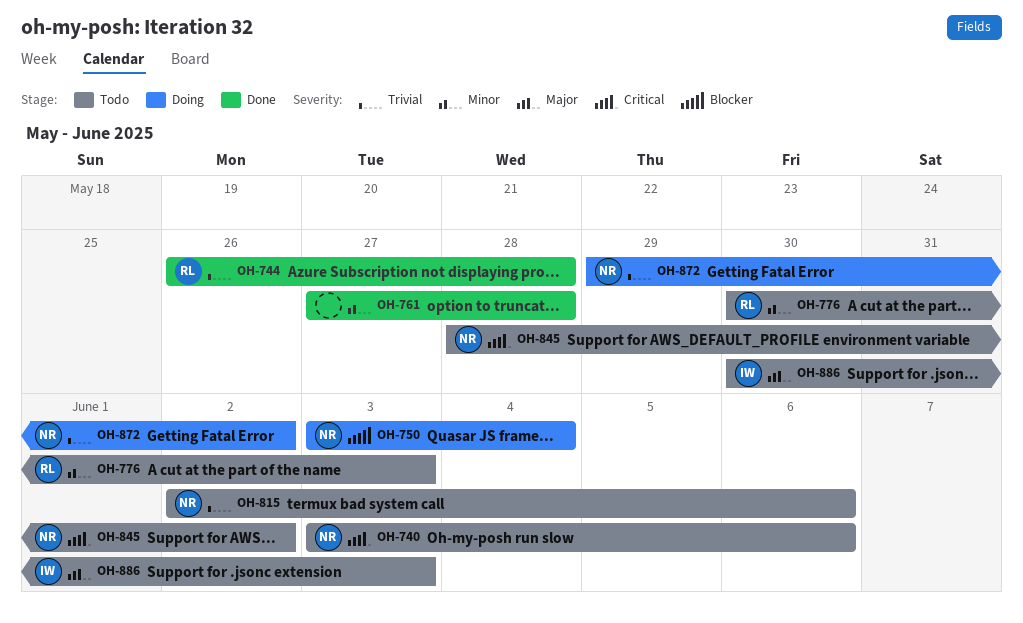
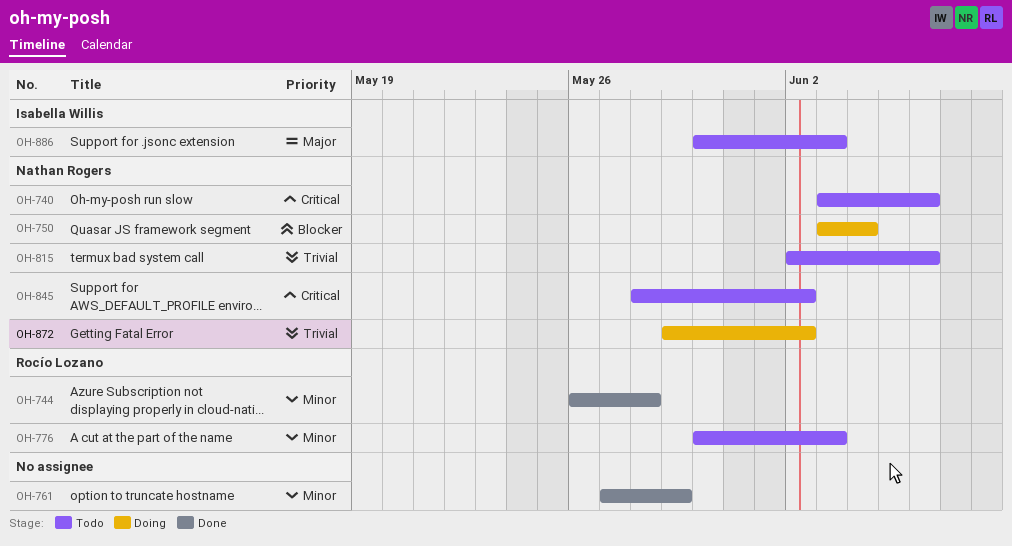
OH-744, priority: Trivial -> Minor
OH-761, due: May 28 -> May 29

